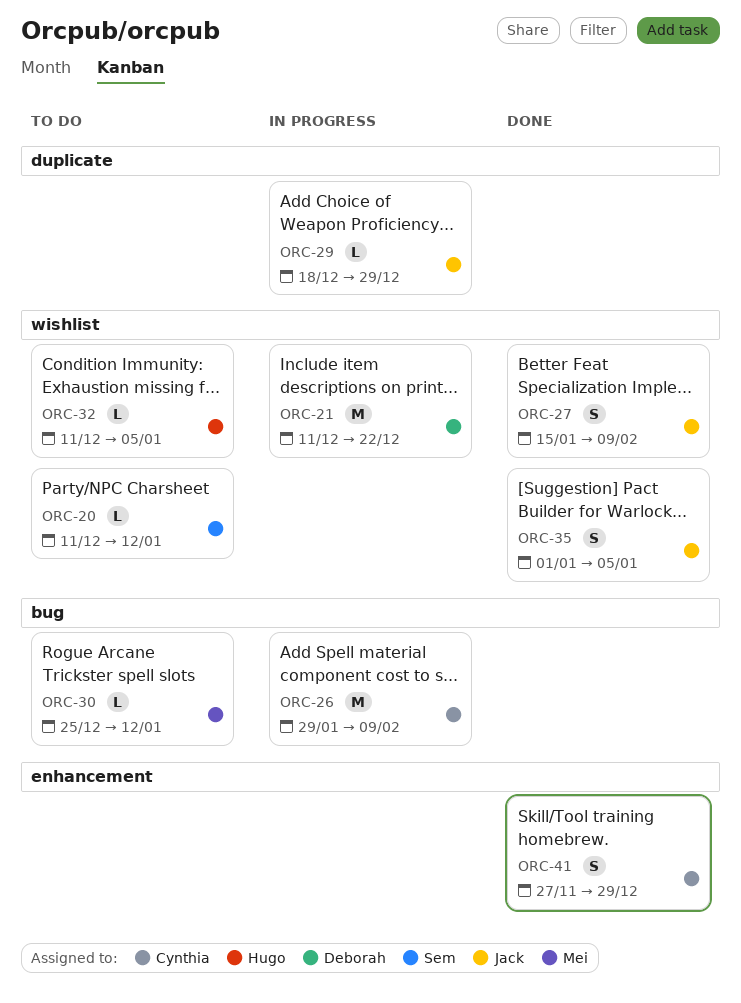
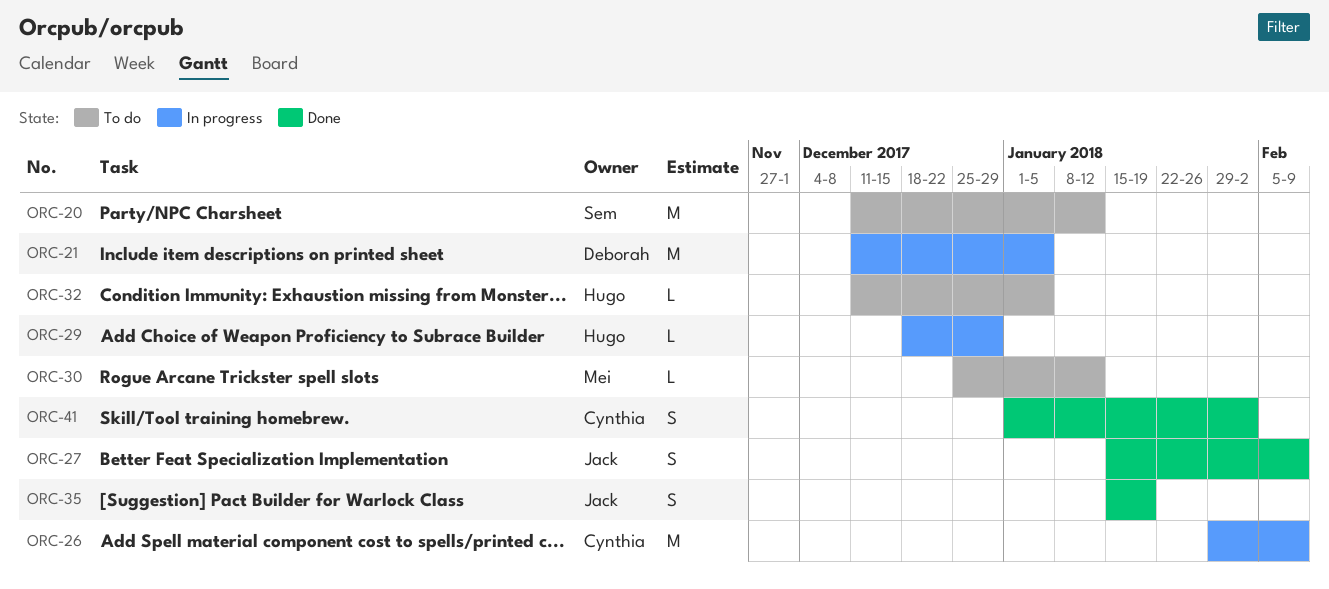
ORC-20, estimate: L -> M
ORC-21, due: Dec 22 -> Jan 5
ORC-29, owner: Jack -> Hugo
ORC-35, start: Jan 1 -> Jan 15
ORC-35, due: Jan 5 -> Jan 19
ORC-41, start: Nov 27 -> Jan 1
ORC-41, due: Dec 29 -> Feb 2

